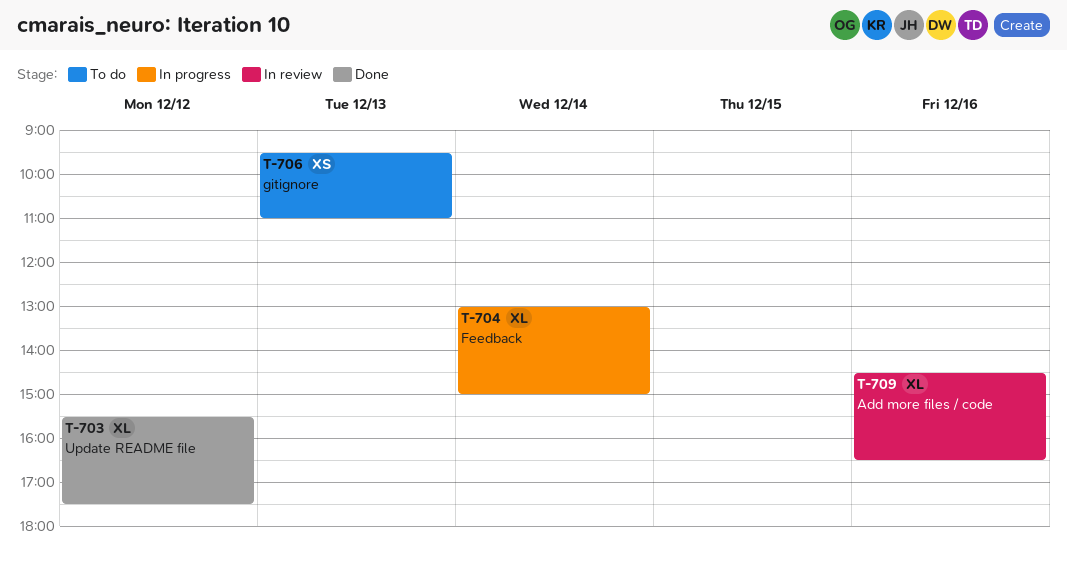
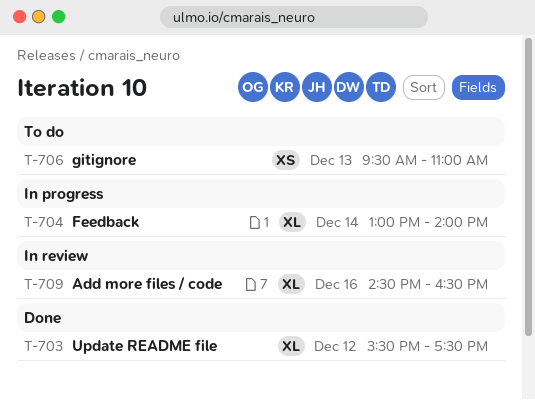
T-704, ends: 15:00 -> 14:00

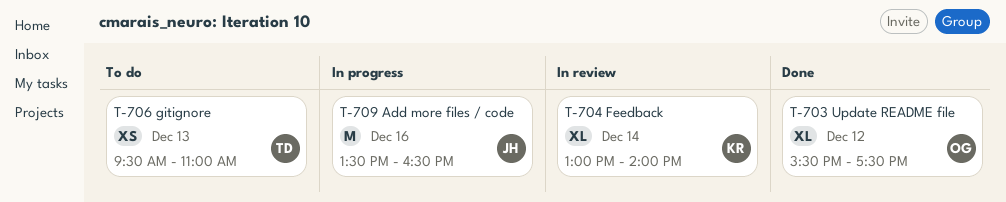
T-704, status: In progress -> In review
T-709, status: In review -> In progress
T-709, estimate: XL -> M
T-709, begins: 14:30 -> 13:30

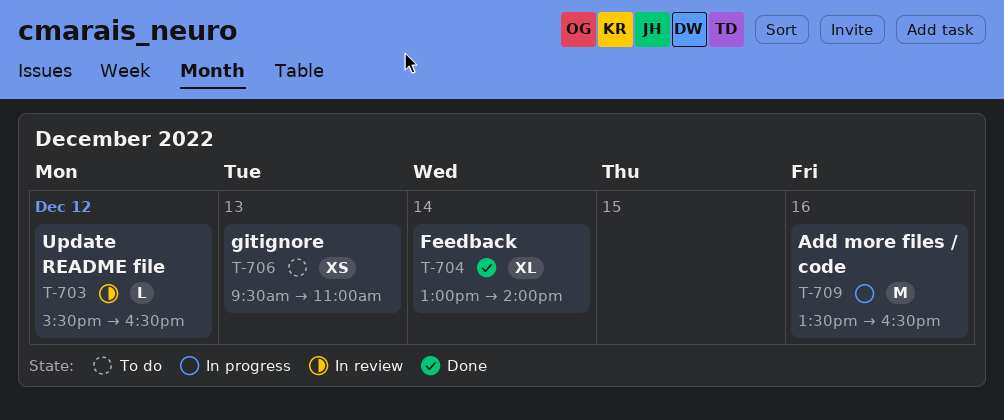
T-703, status: Done -> In review
T-703, estimate: XL -> L
T-703, ends: 17:30 -> 16:30
T-704, status: In review -> Done

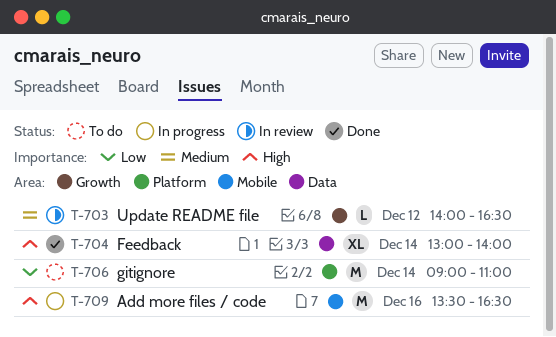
T-703, begins: 15:30 -> 14:00
T-706, estimate: XS -> M
T-706, day: Dec 13 -> Dec 14
T-706, begins: 09:30 -> 09:00

